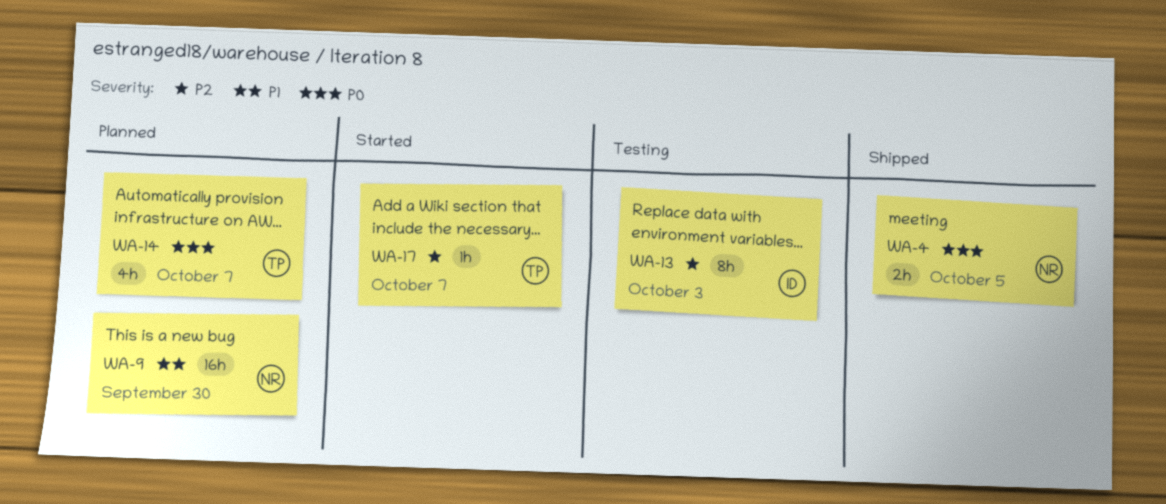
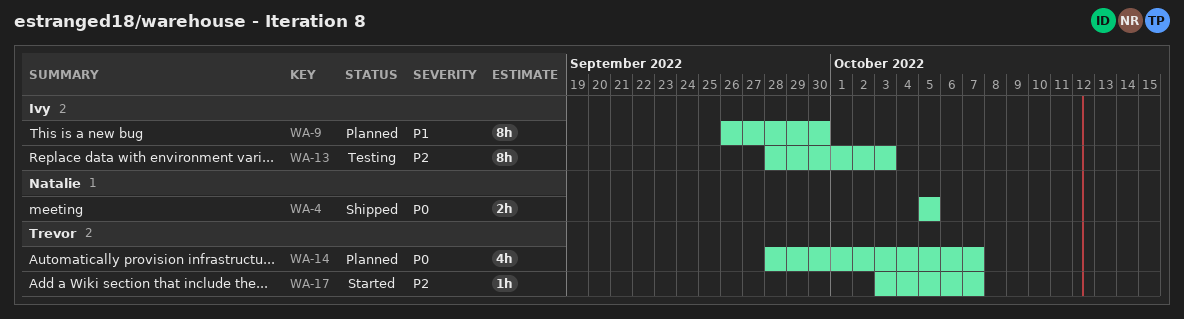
WA-9, owner: Natalie -> Ivy
WA-9, estimate: 16h -> 8h

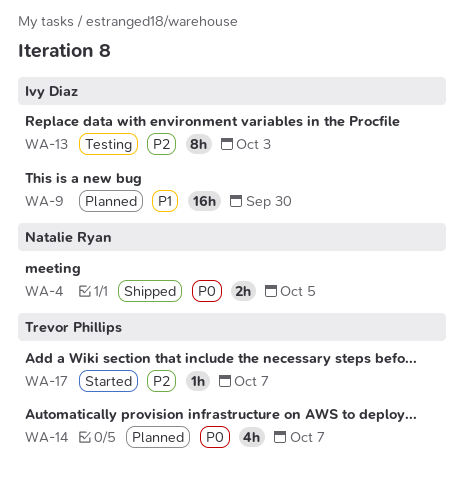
WA-9, estimate: 8h -> 16h

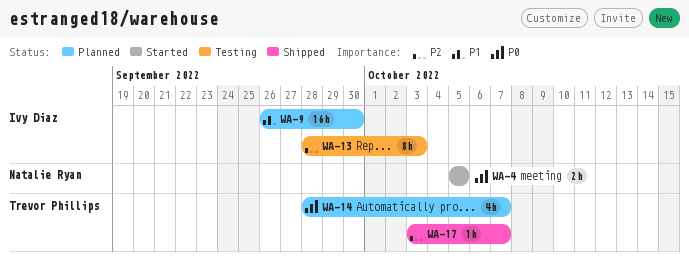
WA-4, status: Shipped -> Started
WA-17, status: Started -> Shipped

